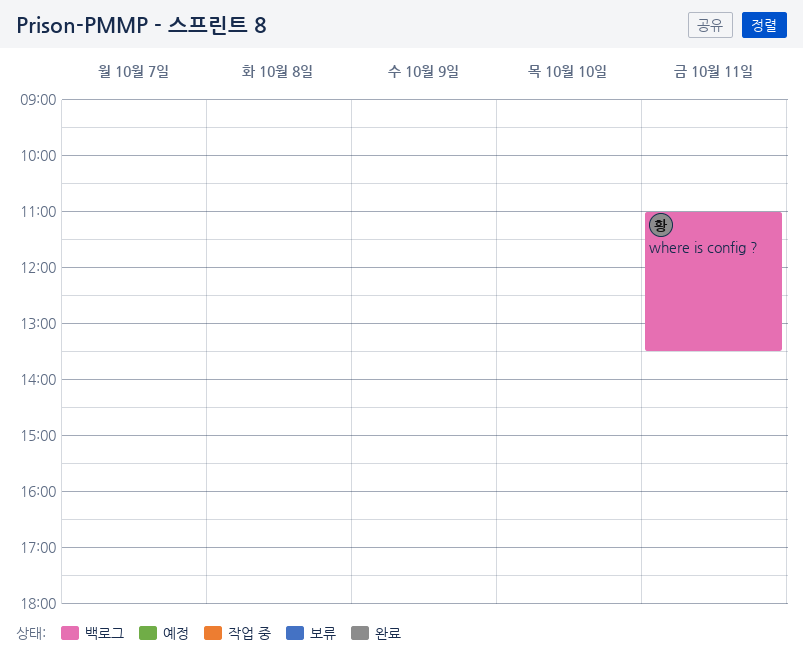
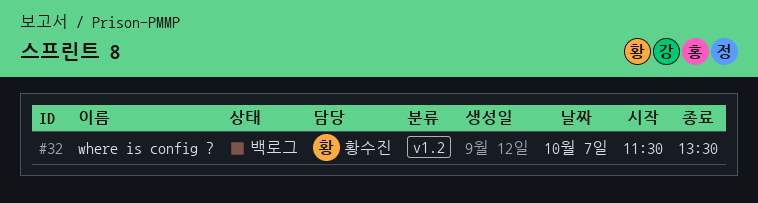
where is config ?, day: Oct 11 -> Oct 7
where is config ?, begins: 11:00 -> 11:30

